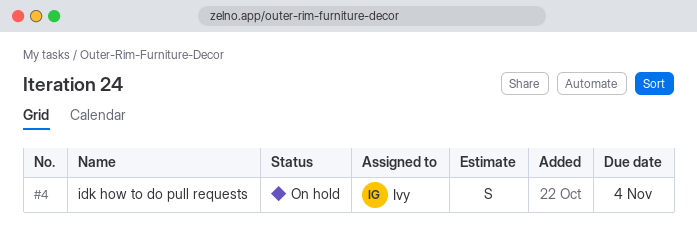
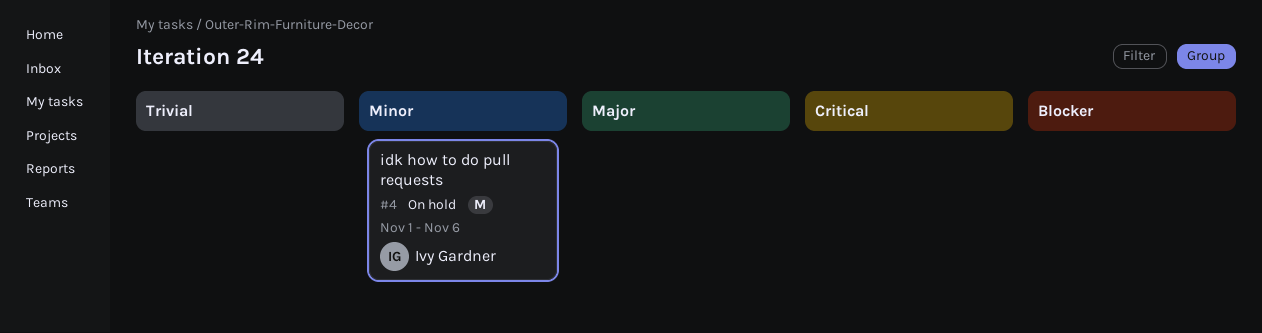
#4, estimate: S -> M
#4, due: Nov 4 -> Nov 6

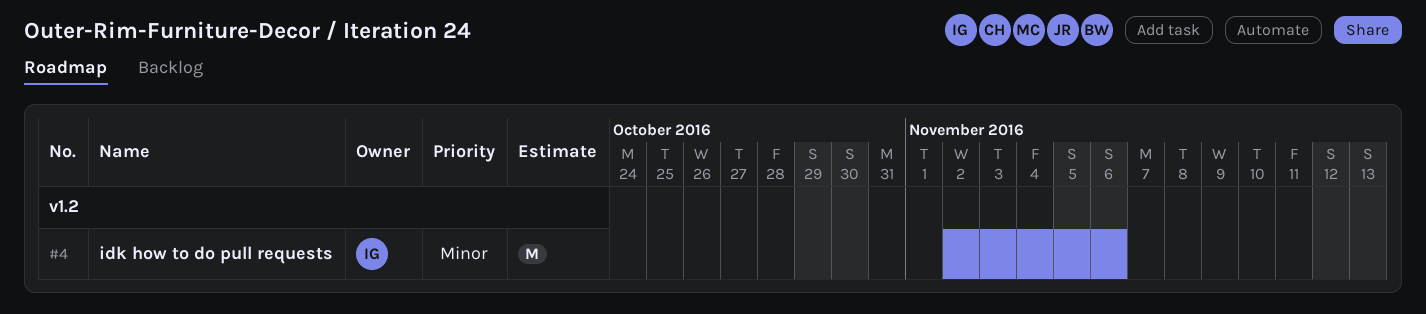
#4, start: Nov 1 -> Nov 2

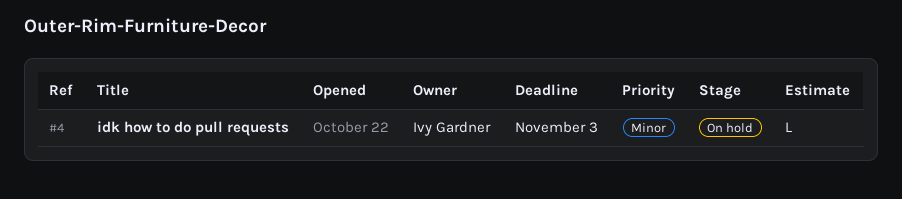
#4, estimate: M -> L
#4, due: Nov 6 -> Nov 3

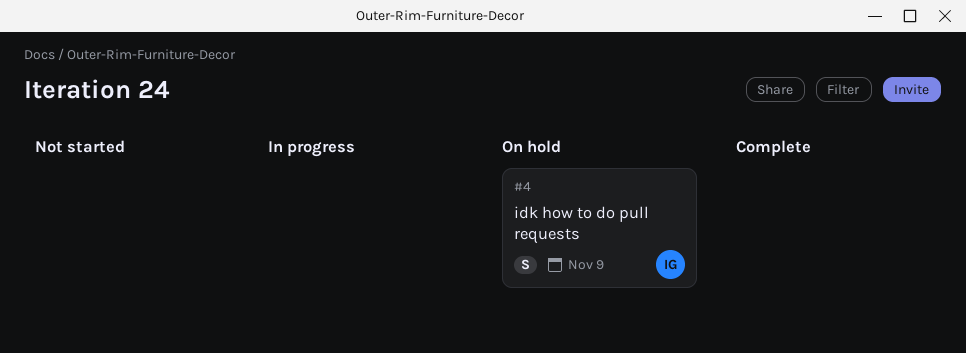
#4, estimate: L -> S
#4, due: Nov 3 -> Nov 9

